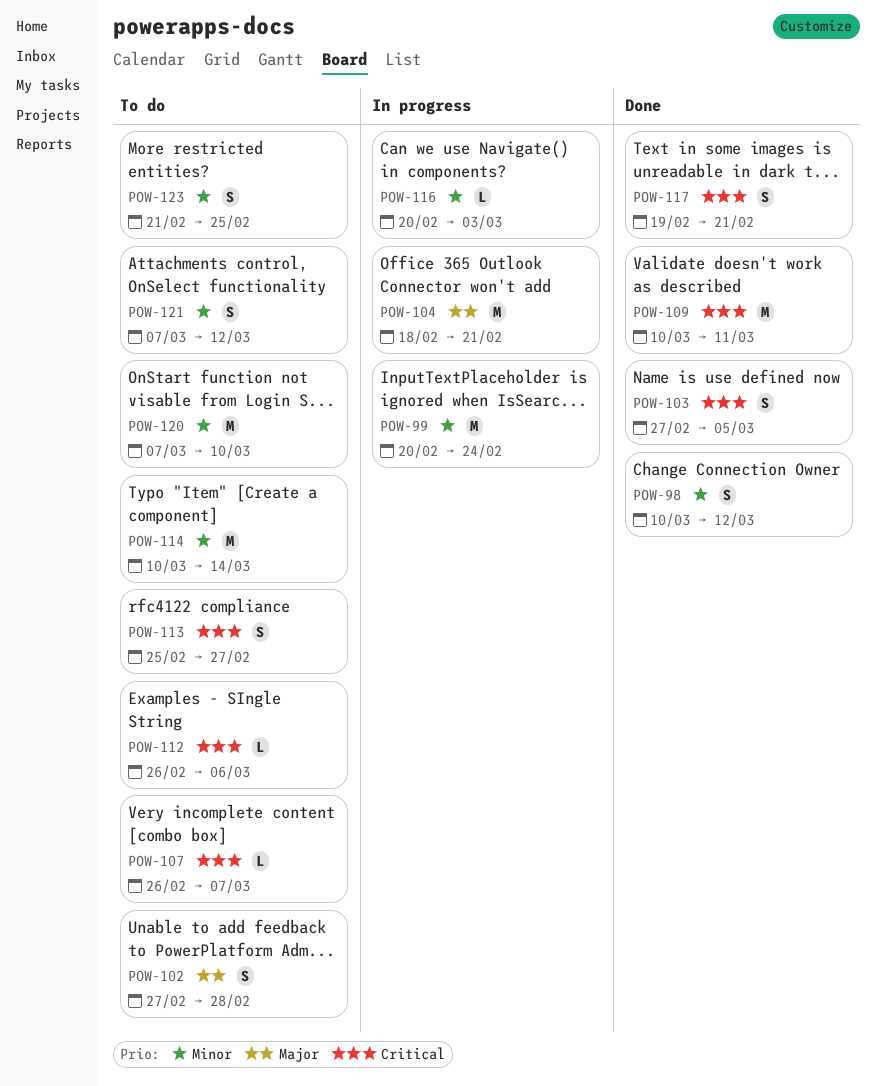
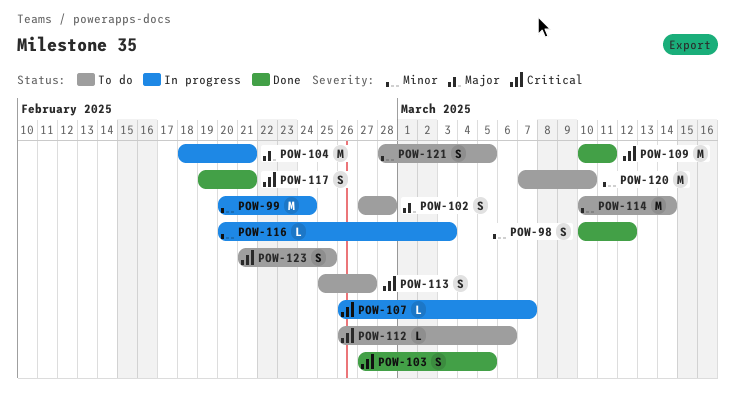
POW-107, status: To do -> In progress
POW-121, start: Mar 7 -> Feb 28
POW-121, due: Mar 12 -> Mar 5
POW-123, priority: Minor -> Critical

